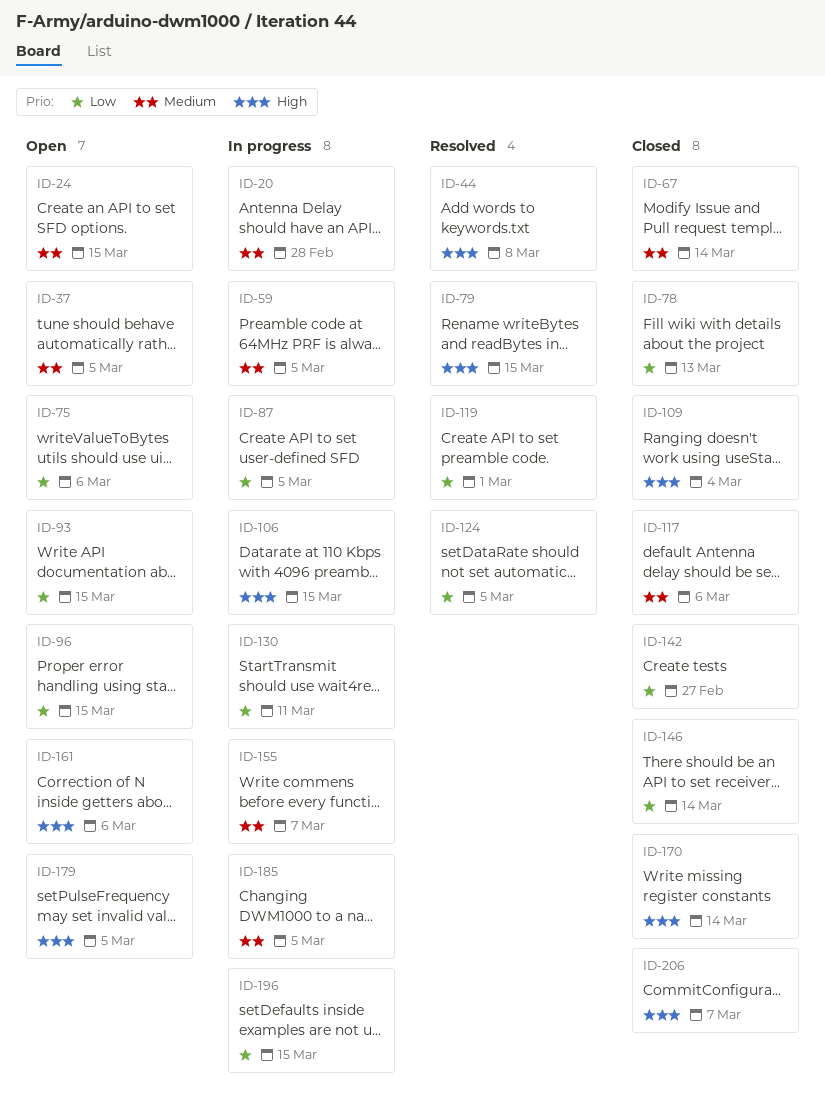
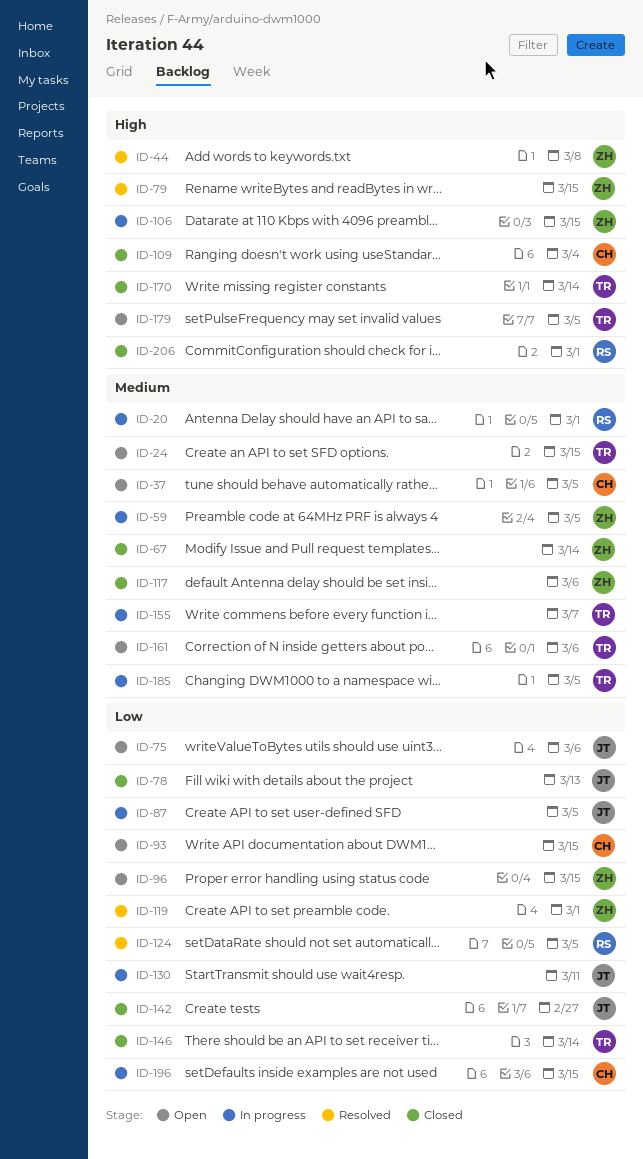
ID-20, due: Feb 28 -> Mar 1
ID-161, priority: High -> Medium
ID-206, due: Mar 7 -> Mar 1

